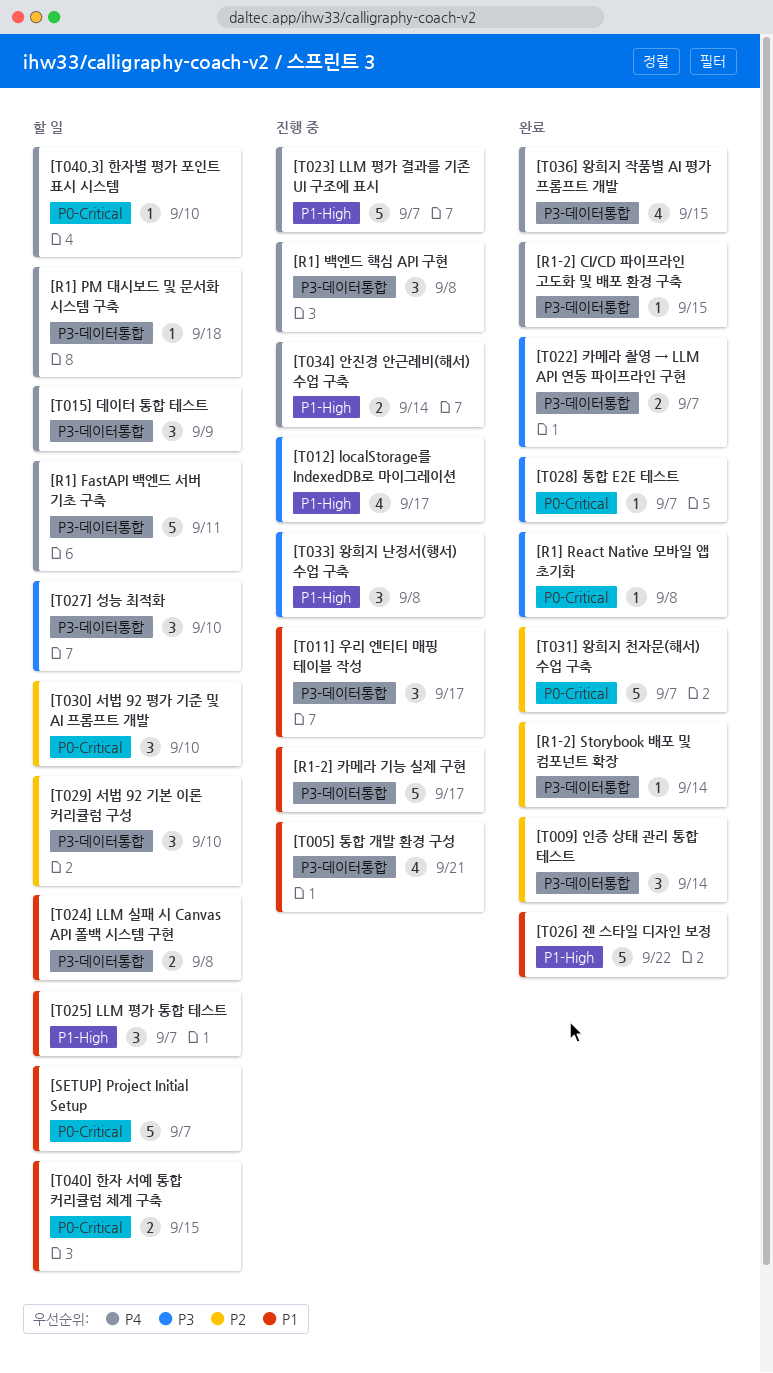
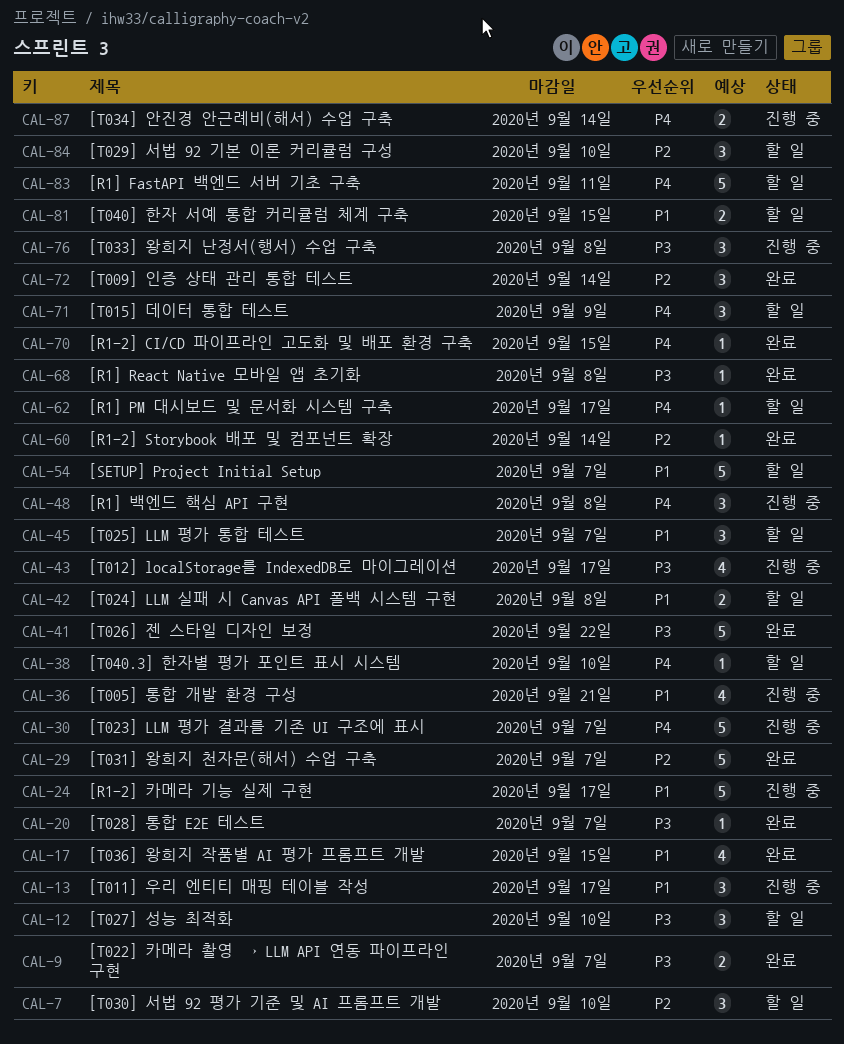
[R1] PM 대시보드 및 문서화 시스템 구축, due: Sep 18 -> Sep 17
[T026] 젠 스타일 디자인 보정, priority: P1 -> P3
[T036] 왕희지 작품별 AI 평가 프롬프트 개발, priority: P4 -> P1

